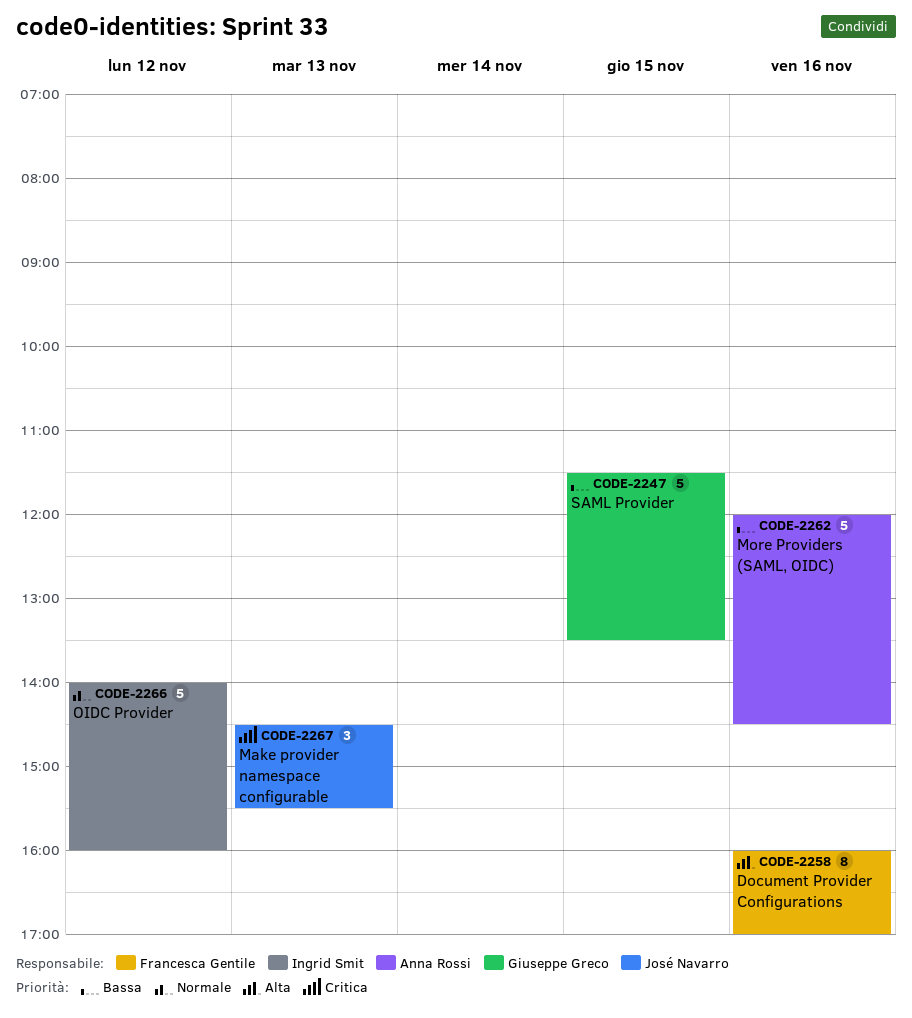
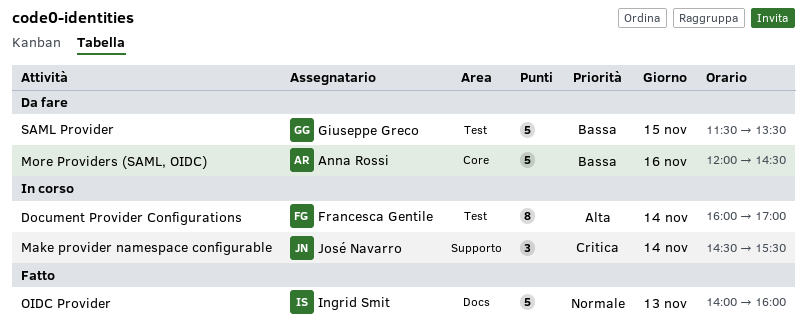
Document Provider Configurations, day: Nov 16 -> Nov 14
Make provider namespace configurable, day: Nov 13 -> Nov 14
OIDC Provider, day: Nov 12 -> Nov 13

